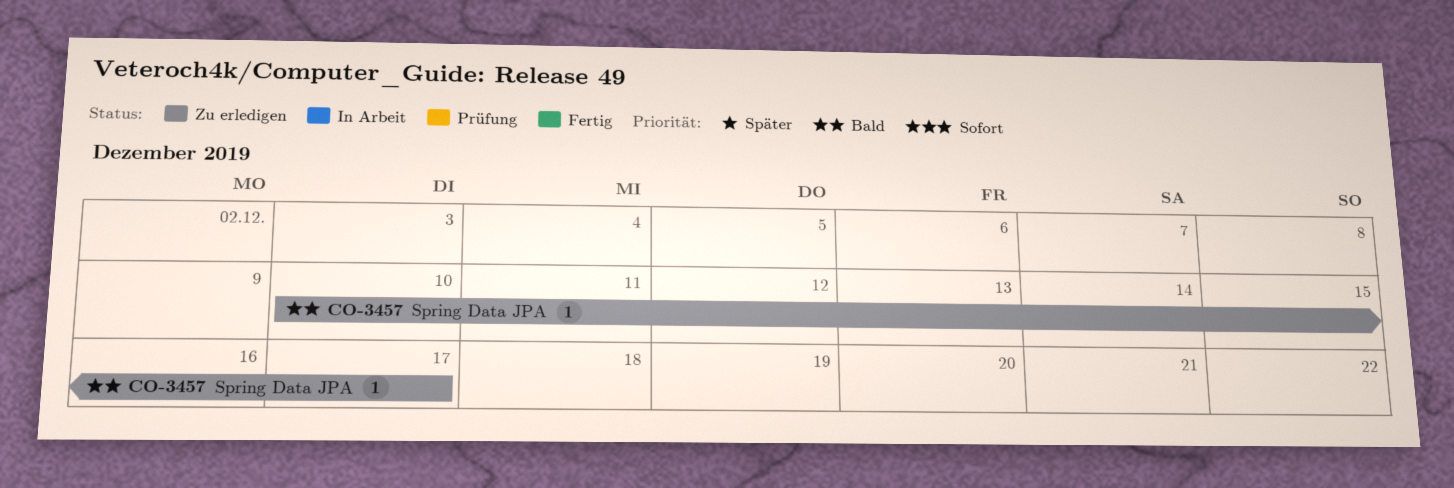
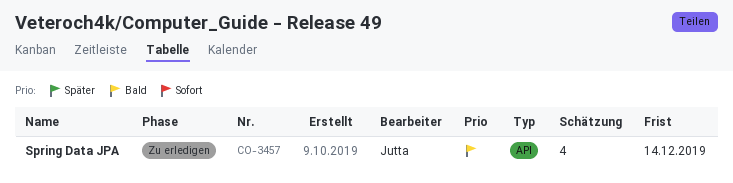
CO-3457, estimate: 1 -> 4
CO-3457, due: Dec 17 -> Dec 14

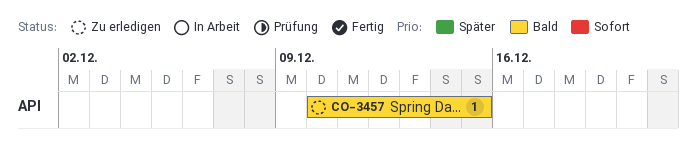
CO-3457, estimate: 4 -> 1
CO-3457, due: Dec 14 -> Dec 15

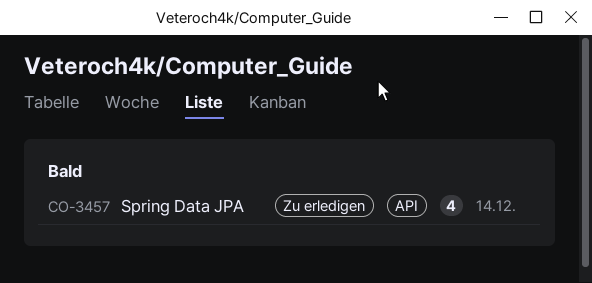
CO-3457, estimate: 1 -> 4
CO-3457, due: Dec 15 -> Dec 14

